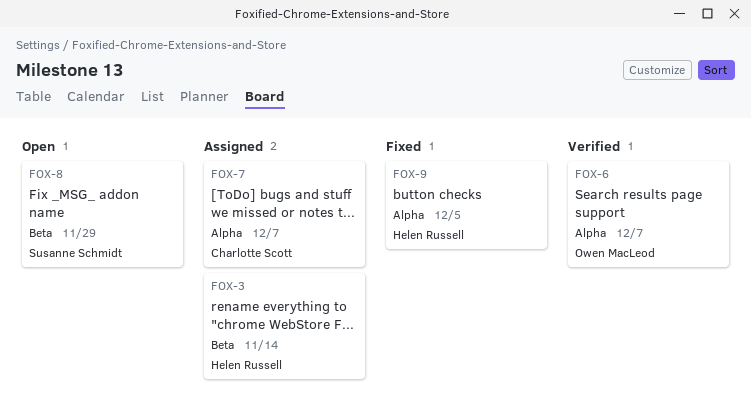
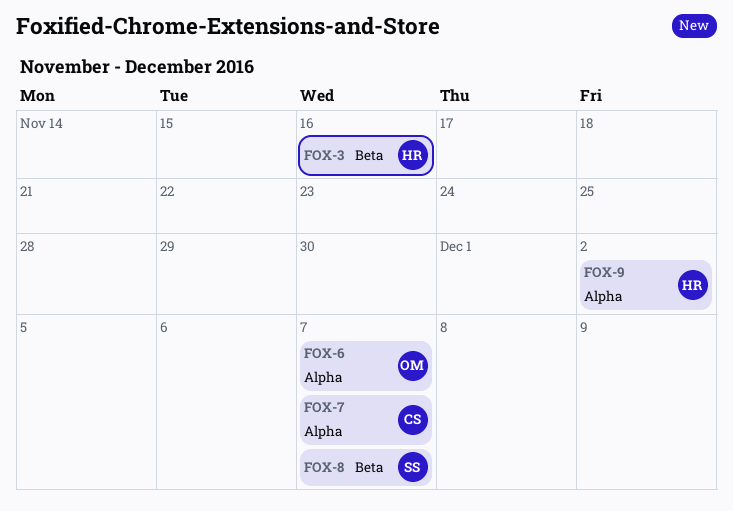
FOX-3, due: Nov 14 -> Nov 16
FOX-8, due: Nov 29 -> Dec 7
FOX-9, due: Dec 5 -> Dec 2

